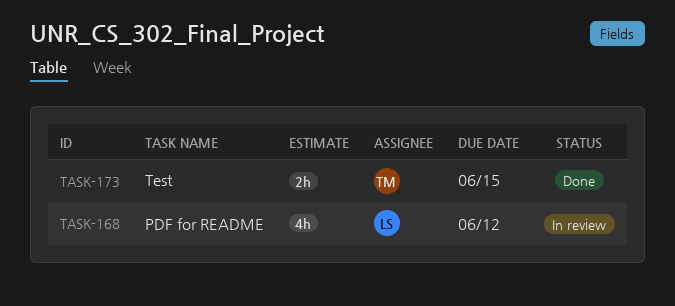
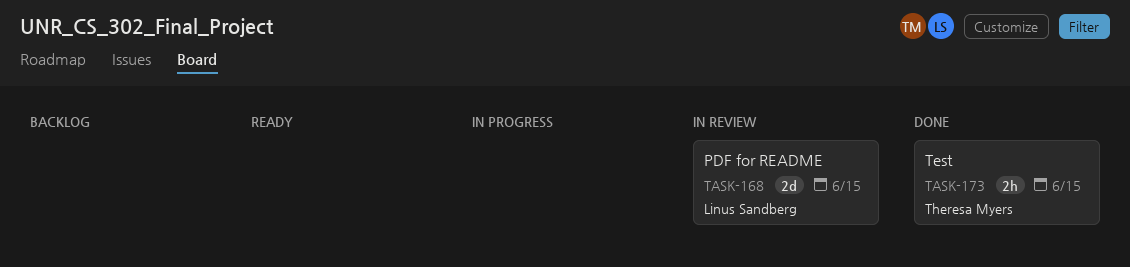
TASK-168, estimate: 4h -> 2d
TASK-168, due: Jun 12 -> Jun 15

